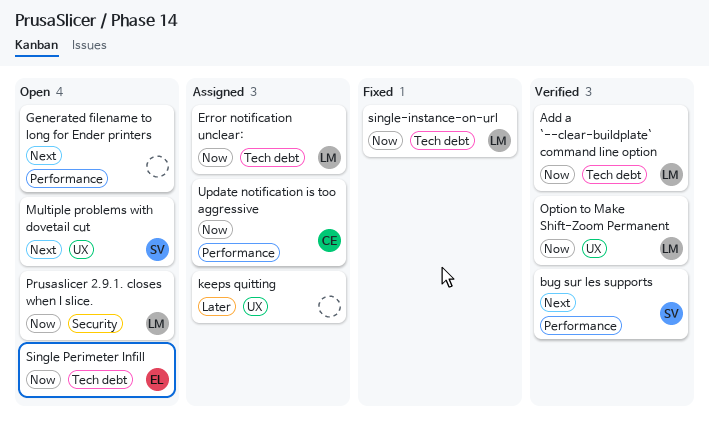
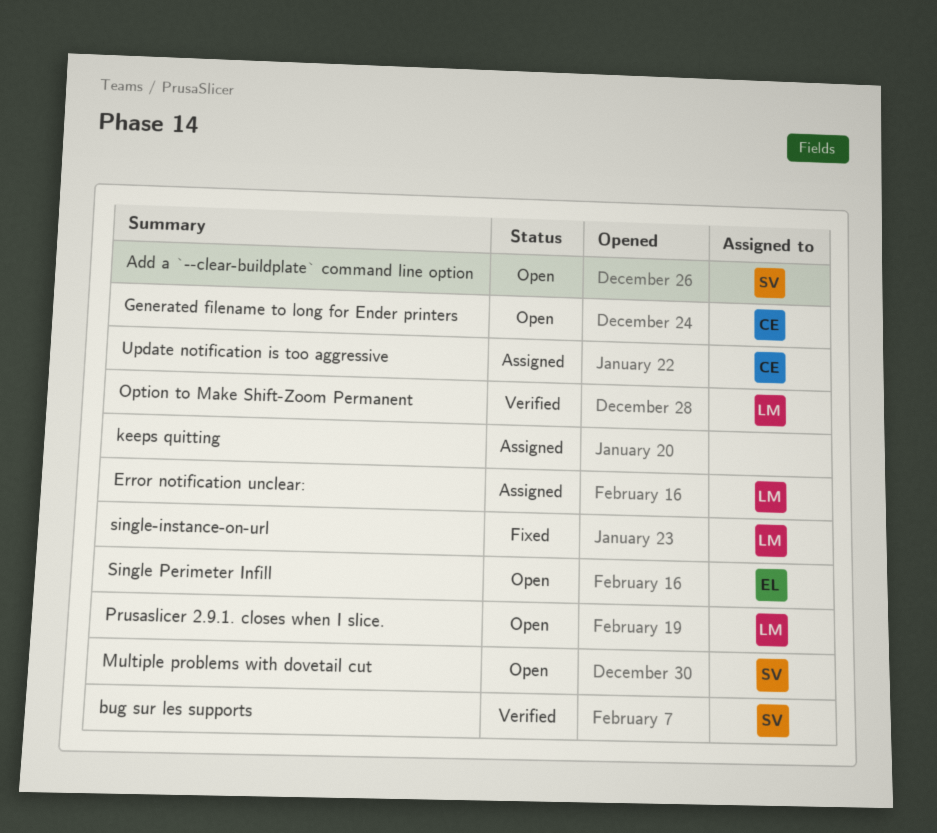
Add a `--clear-buildplate` command line option, status: Verified -> Open
Add a `--clear-buildplate` command line option, owner: LM -> SV
Generated filename to long for Ender printers, owner: none -> CE

